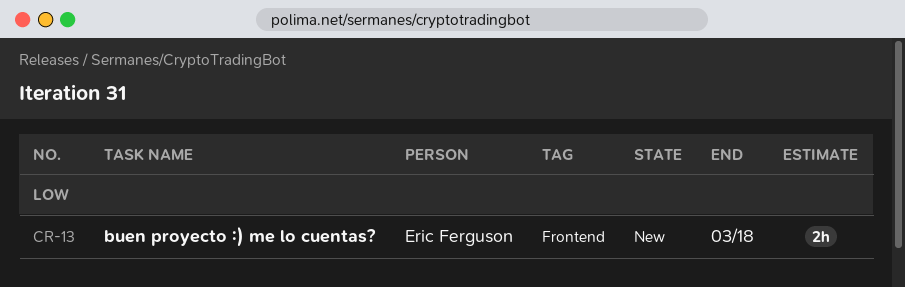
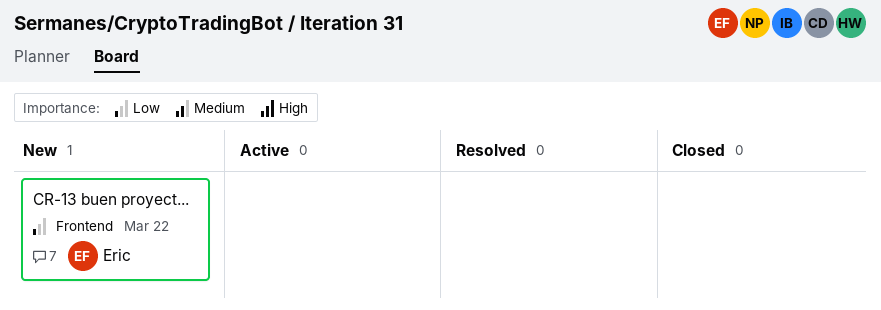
CR-13, due: Mar 18 -> Mar 22

